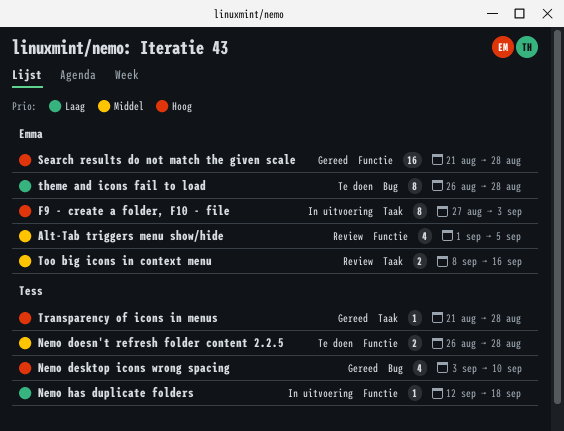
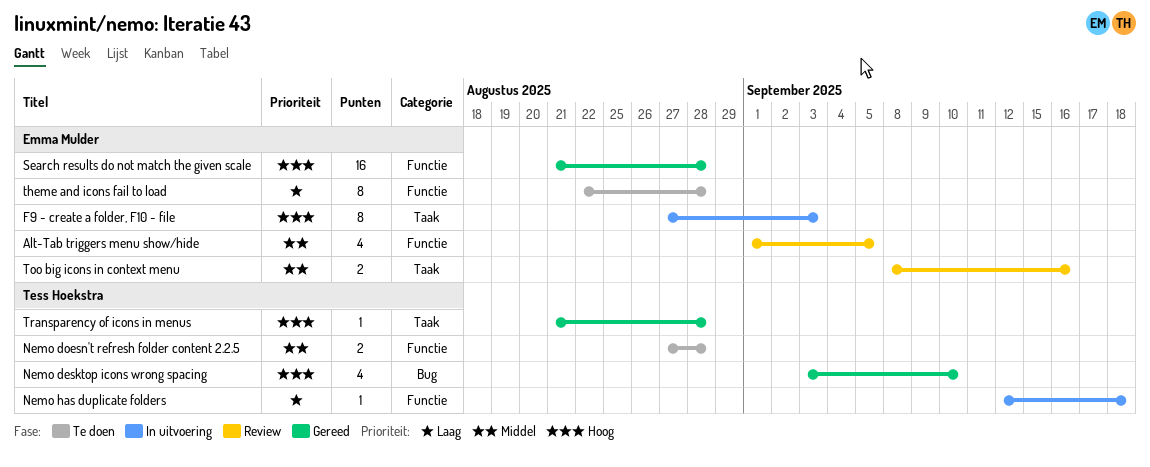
Nemo doesn't refresh folder content 2.2.5, start: Aug 26 -> Aug 27
theme and icons fail to load, label: Bug -> Functie
theme and icons fail to load, start: Aug 26 -> Aug 22

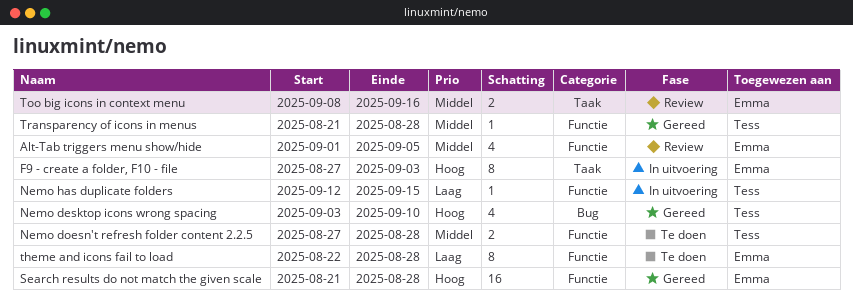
Nemo has duplicate folders, due: Sep 18 -> Sep 15
Transparency of icons in menus, priority: Hoog -> Middel
Transparency of icons in menus, label: Taak -> Functie

